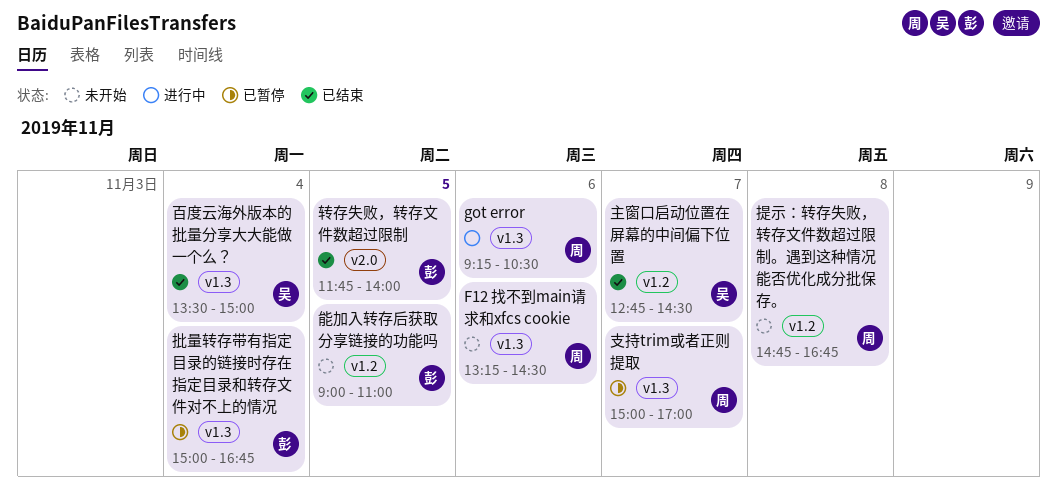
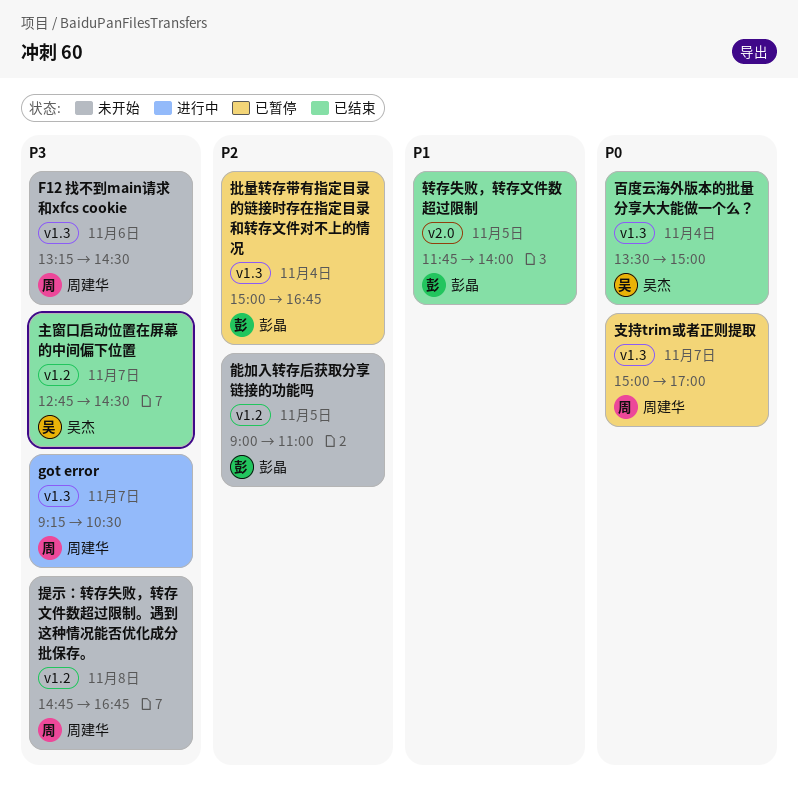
got error, day: Nov 6 -> Nov 7

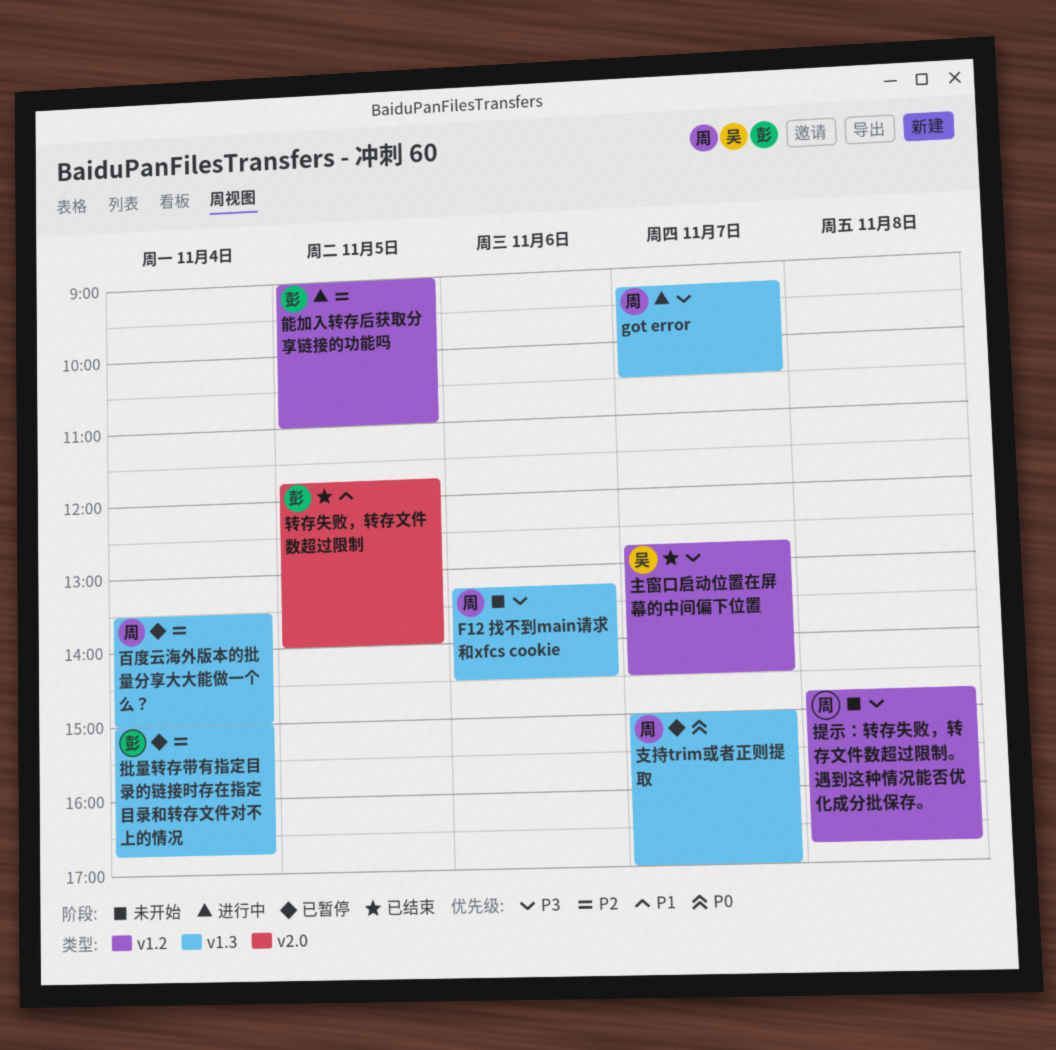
百度云海外版本的批量分享大大能做一个么？, status: 已结束 -> 已暂停
百度云海外版本的批量分享大大能做一个么？, owner: 吴杰 -> 周建华
百度云海外版本的批量分享大大能做一个么？, priority: P0 -> P2
能加入转存后获取分享链接的功能吗, status: 未开始 -> 进行中

